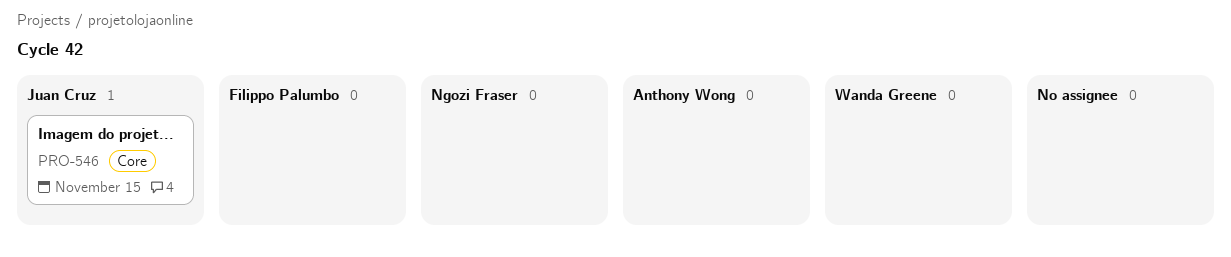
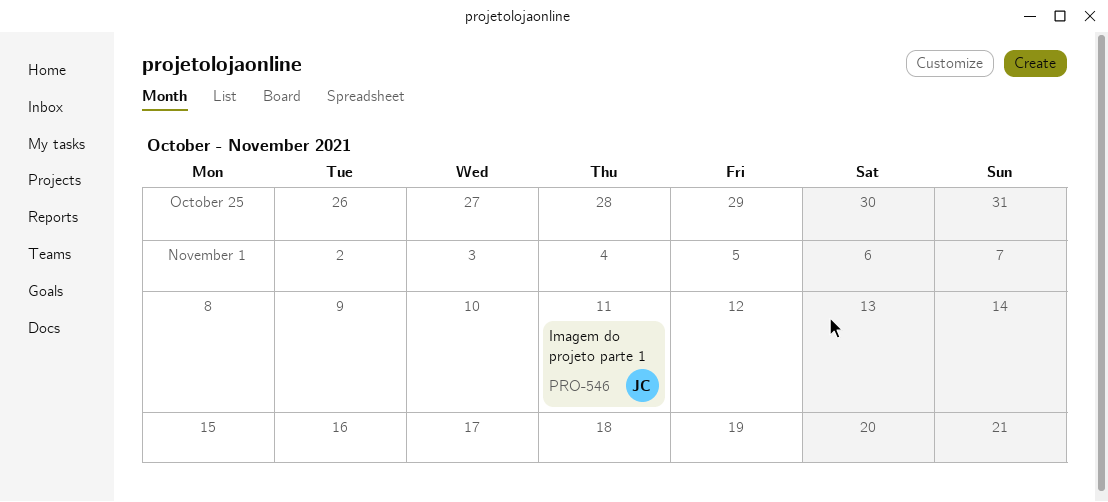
PRO-546, due: Nov 15 -> Nov 11

